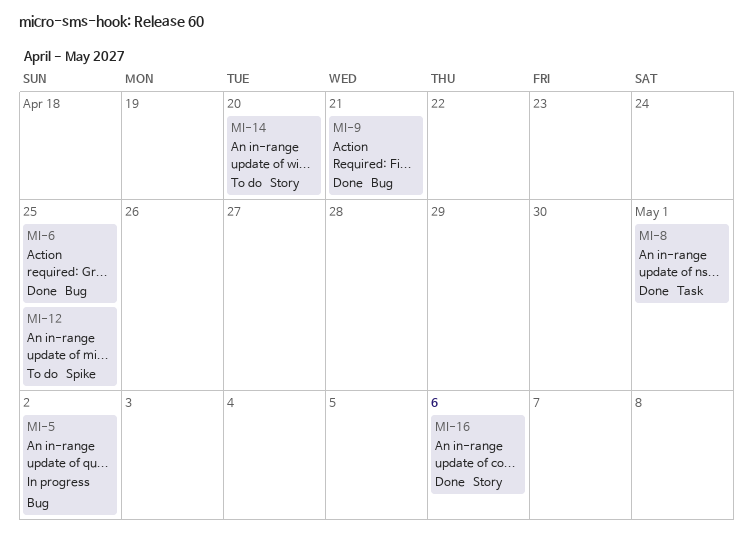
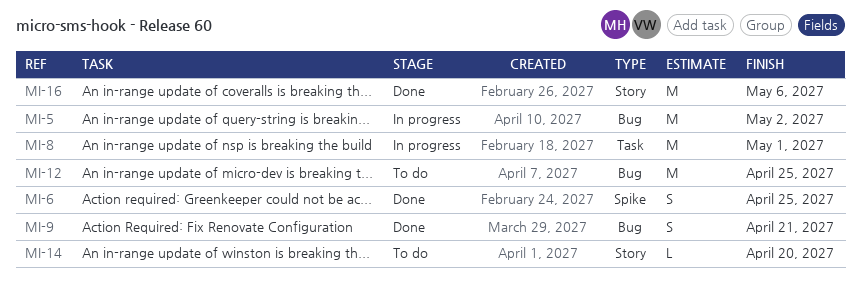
MI-6, label: Bug -> Spike
MI-8, status: Done -> In progress
MI-12, label: Spike -> Bug

